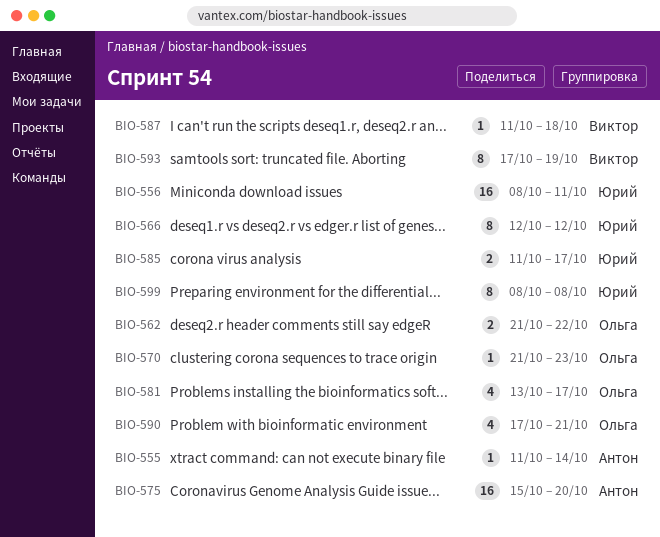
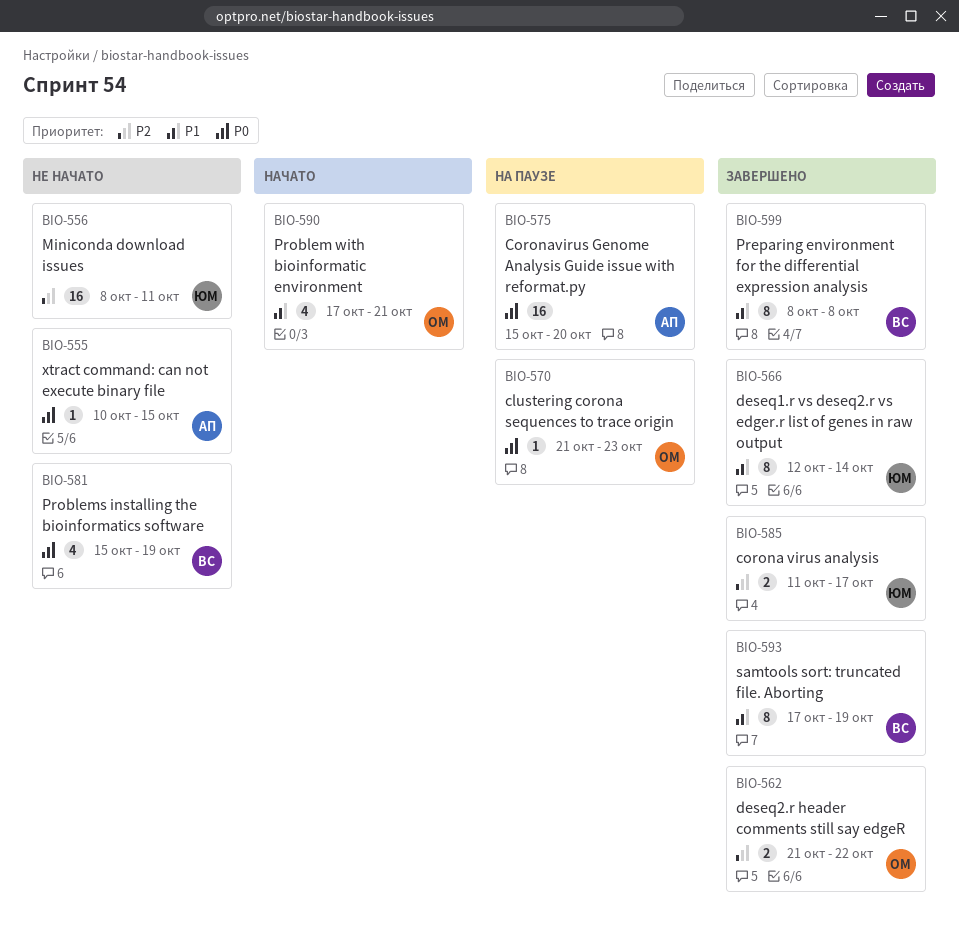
BIO-555, start: Oct 11 -> Oct 10
BIO-555, due: Oct 14 -> Oct 15
BIO-566, due: Oct 12 -> Oct 14
BIO-581, owner: Ольга -> Виктор
BIO-581, start: Oct 13 -> Oct 15
BIO-581, due: Oct 17 -> Oct 19
BIO-587: present -> none
BIO-599, owner: Юрий -> Виктор

